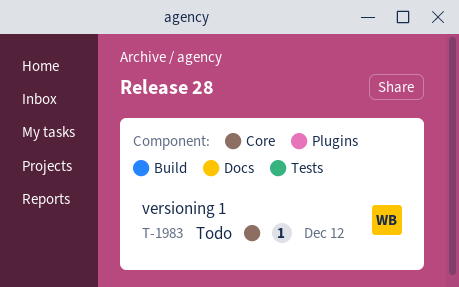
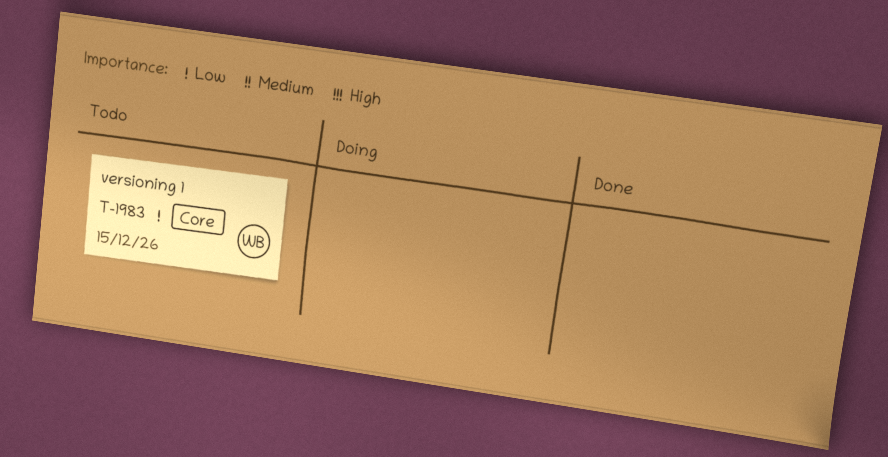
T-1983, due: Dec 12 -> Dec 15

